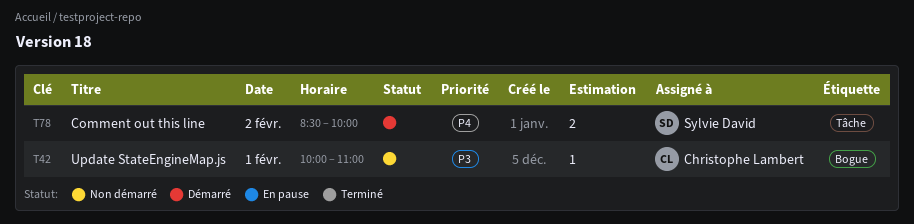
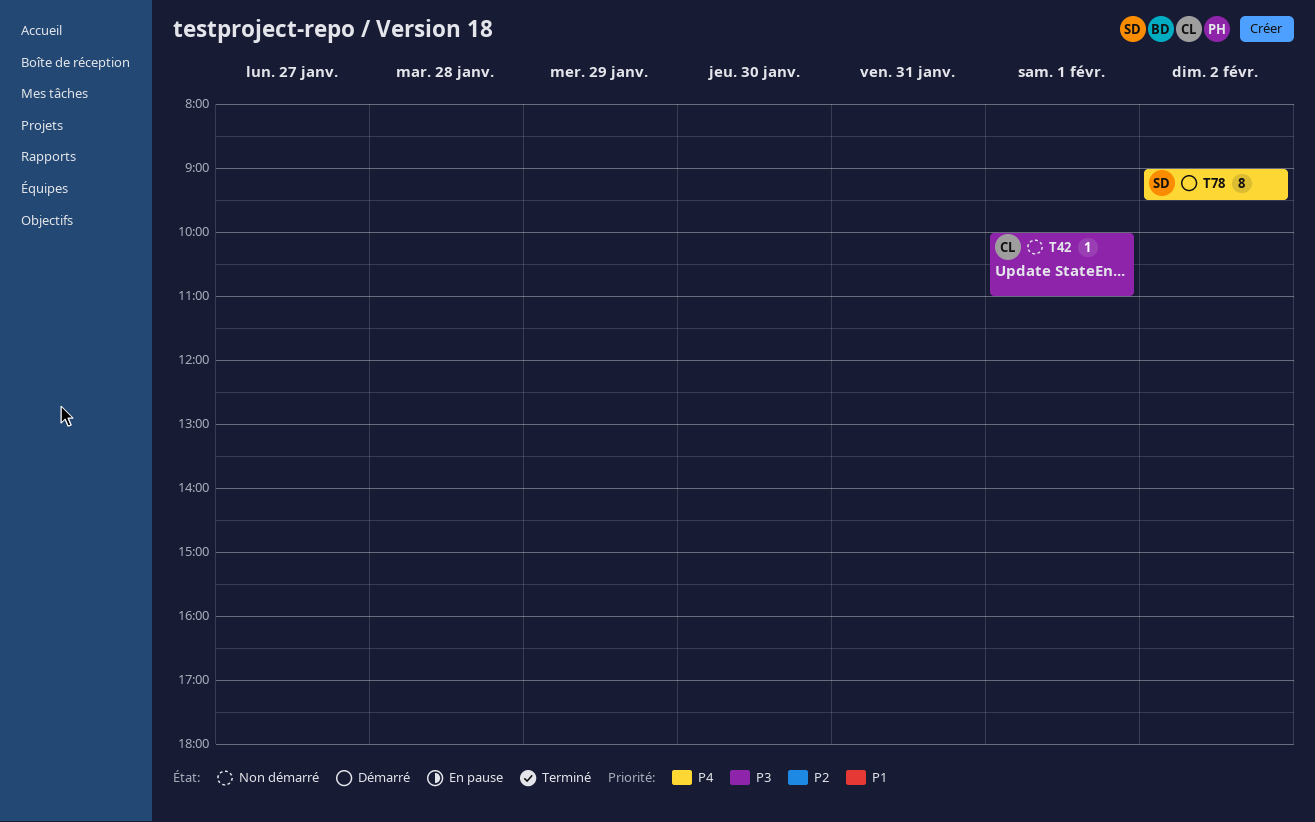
T78, estimate: 2 -> 8
T78, begins: 08:30 -> 09:00
T78, ends: 10:00 -> 09:30

